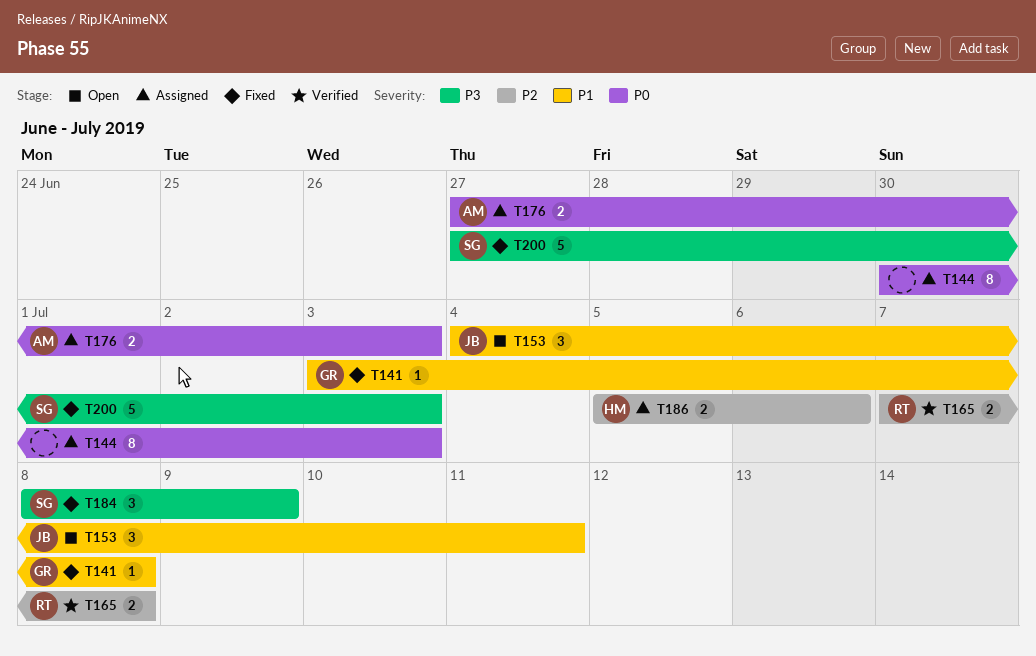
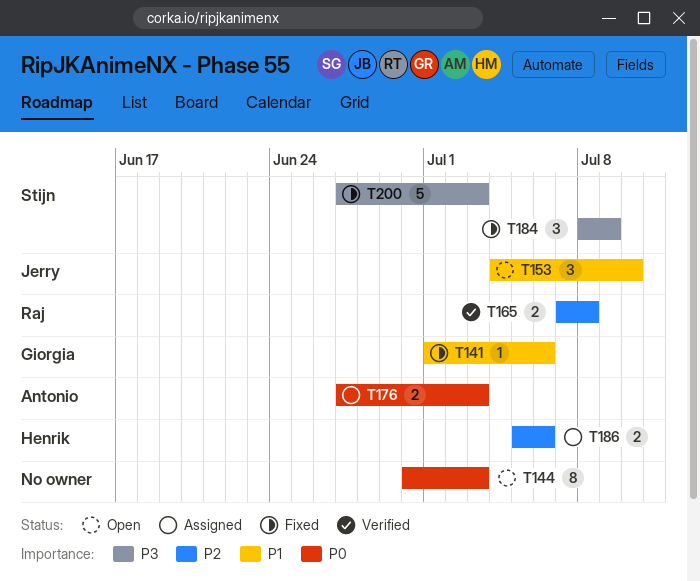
T141, start: Jul 3 -> Jul 1
T141, due: Jul 8 -> Jul 6
T144, status: Assigned -> Open
T153, due: Jul 11 -> Jul 10

